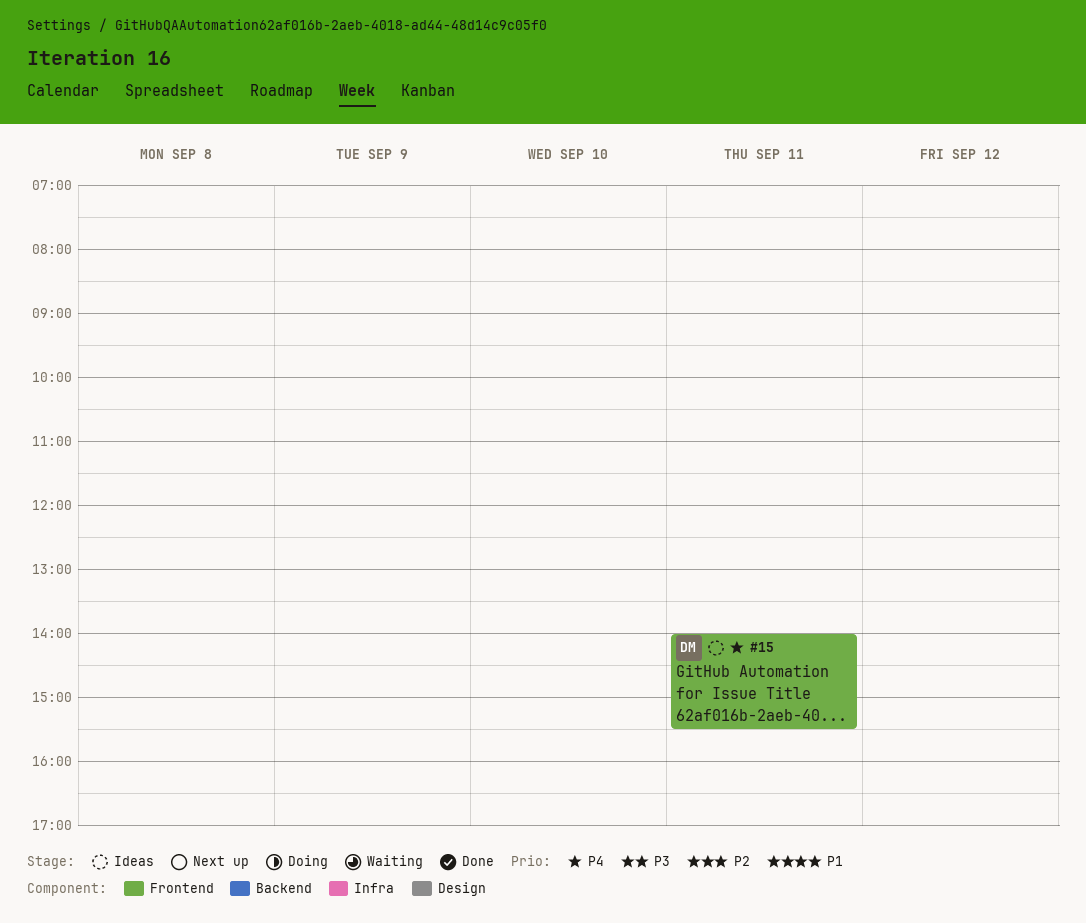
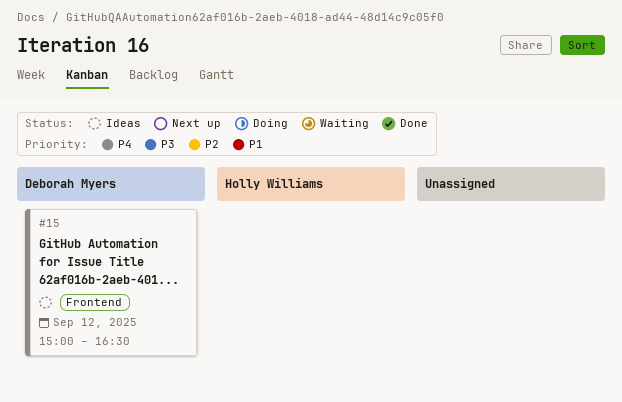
#15, day: Sep 11 -> Sep 12
#15, begins: 14:00 -> 15:00
#15, ends: 15:30 -> 16:30

